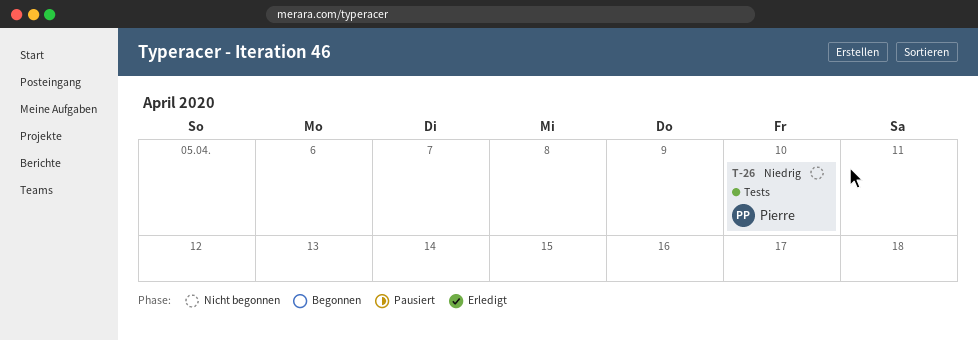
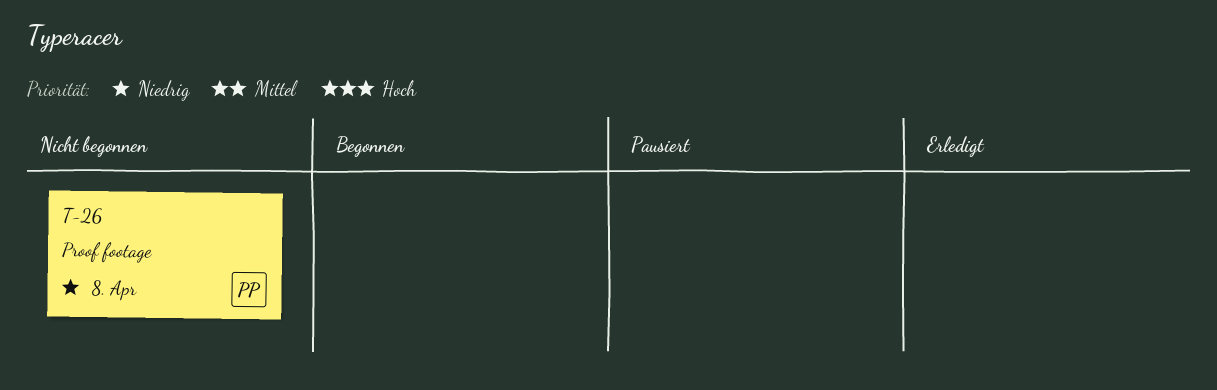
T-26, due: Apr 10 -> Apr 8

